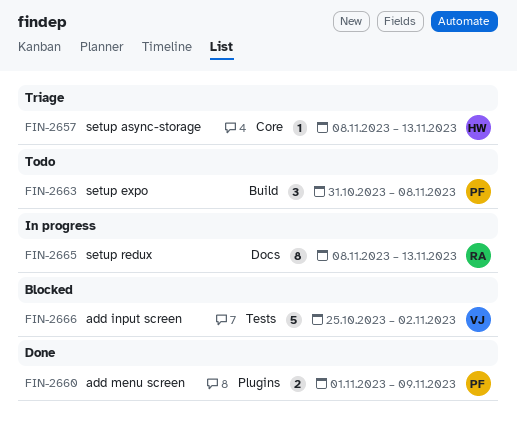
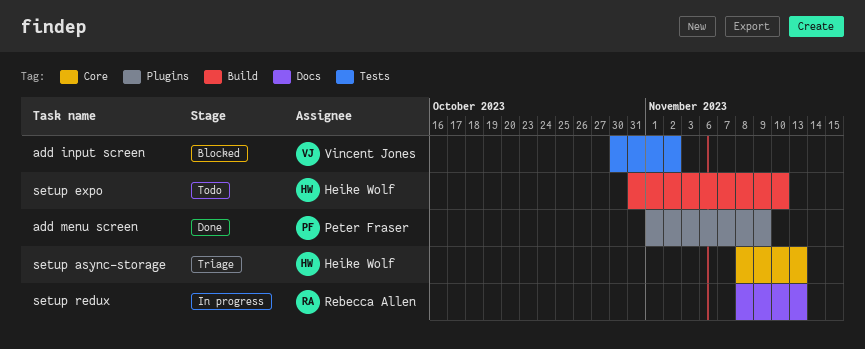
add input screen, start: Oct 25 -> Oct 30
setup expo, owner: Peter Fraser -> Heike Wolf
setup expo, due: Nov 8 -> Nov 10

